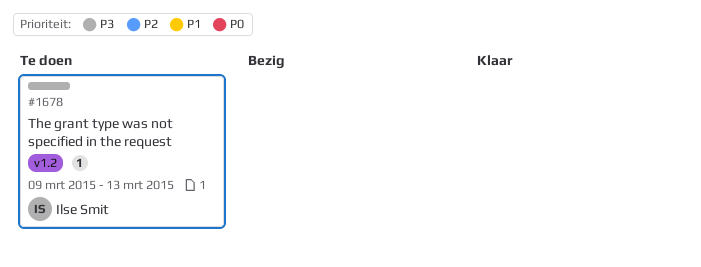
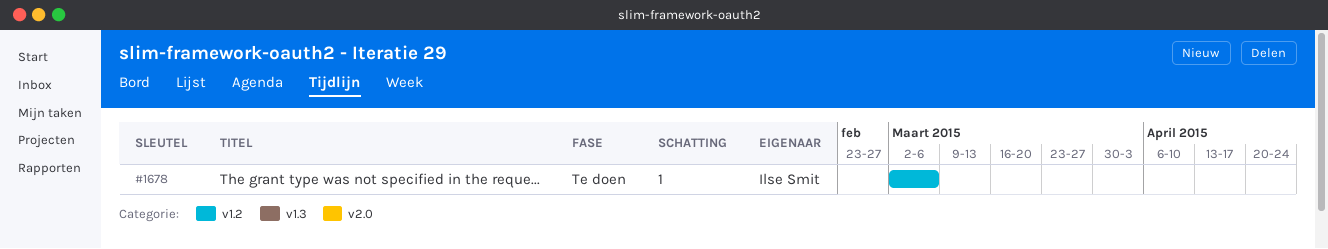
#1678, start: Mar 9 -> Mar 2
#1678, due: Mar 13 -> Mar 6

